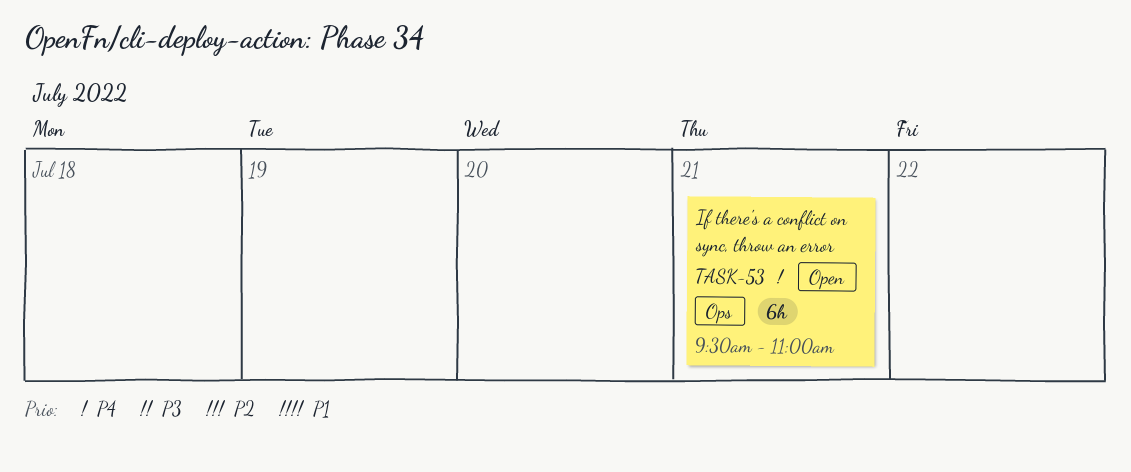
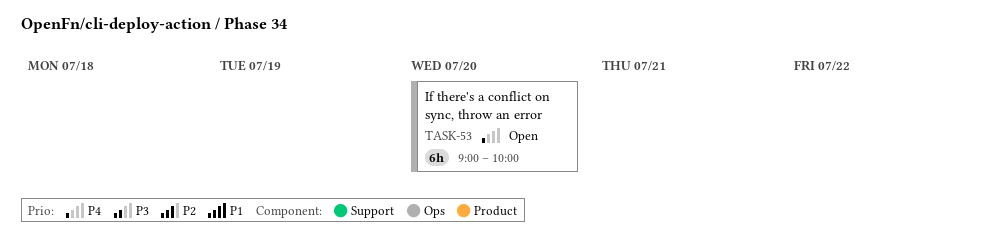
TASK-53, day: Jul 21 -> Jul 20
TASK-53, begins: 09:30 -> 09:00
TASK-53, ends: 11:00 -> 10:00

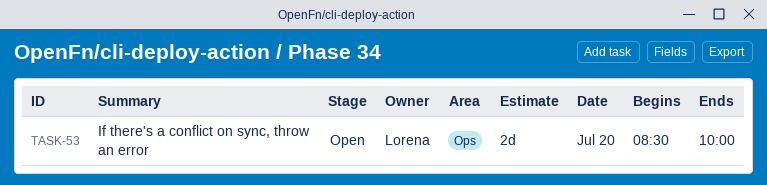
TASK-53, estimate: 6h -> 2d
TASK-53, begins: 09:00 -> 08:30

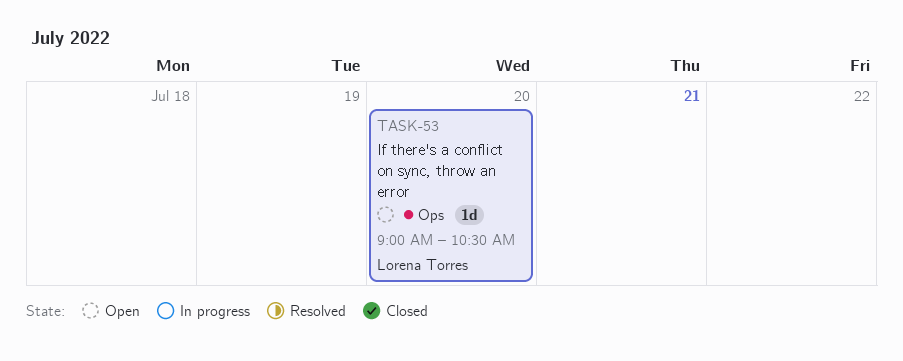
TASK-53, estimate: 2d -> 1d
TASK-53, begins: 08:30 -> 09:00
TASK-53, ends: 10:00 -> 10:30

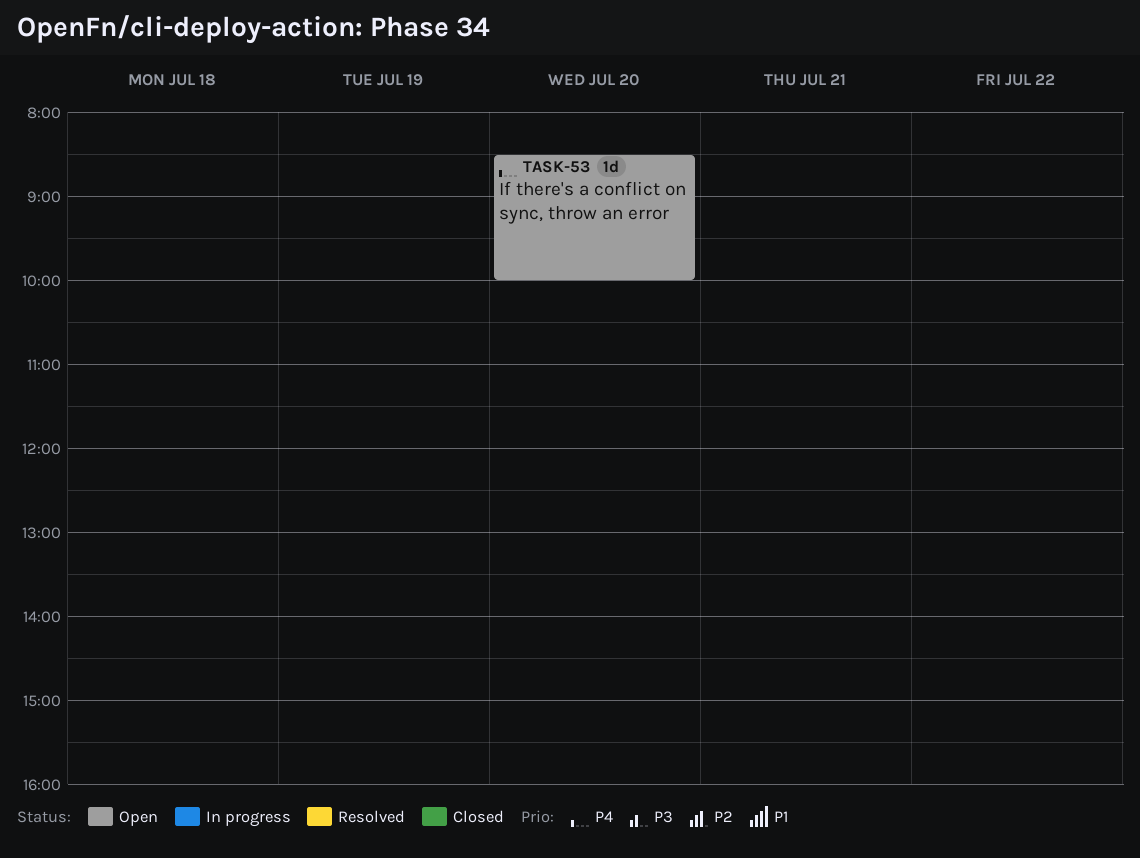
TASK-53, begins: 09:00 -> 08:30
TASK-53, ends: 10:30 -> 10:00

